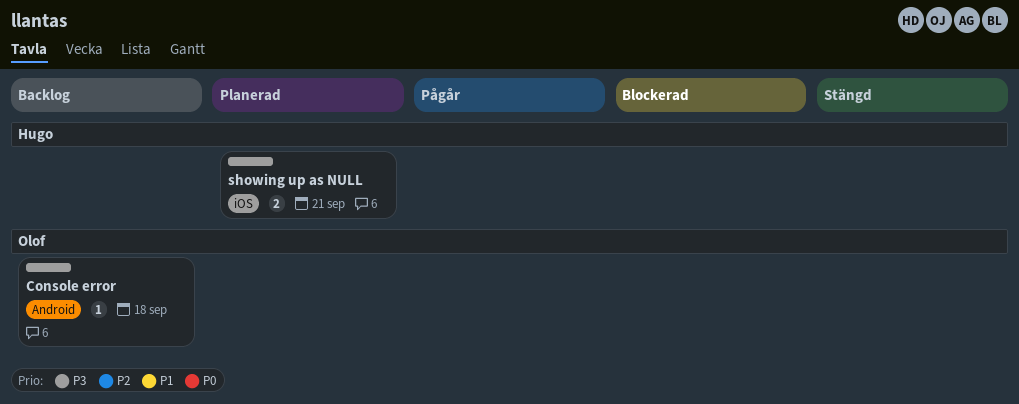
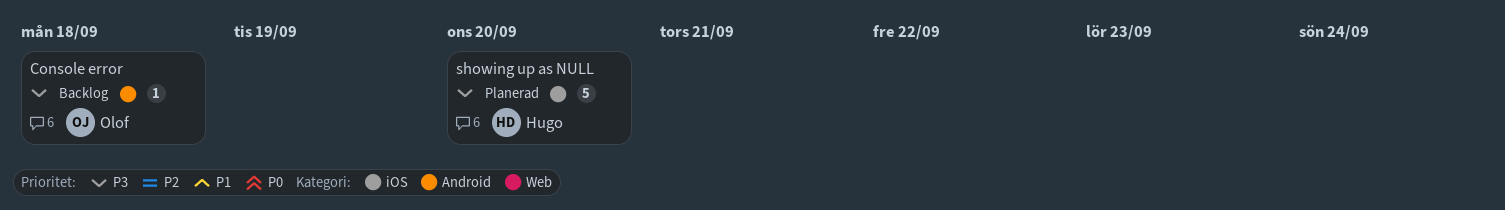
showing up as NULL, estimate: 2 -> 5
showing up as NULL, due: Sep 21 -> Sep 20

